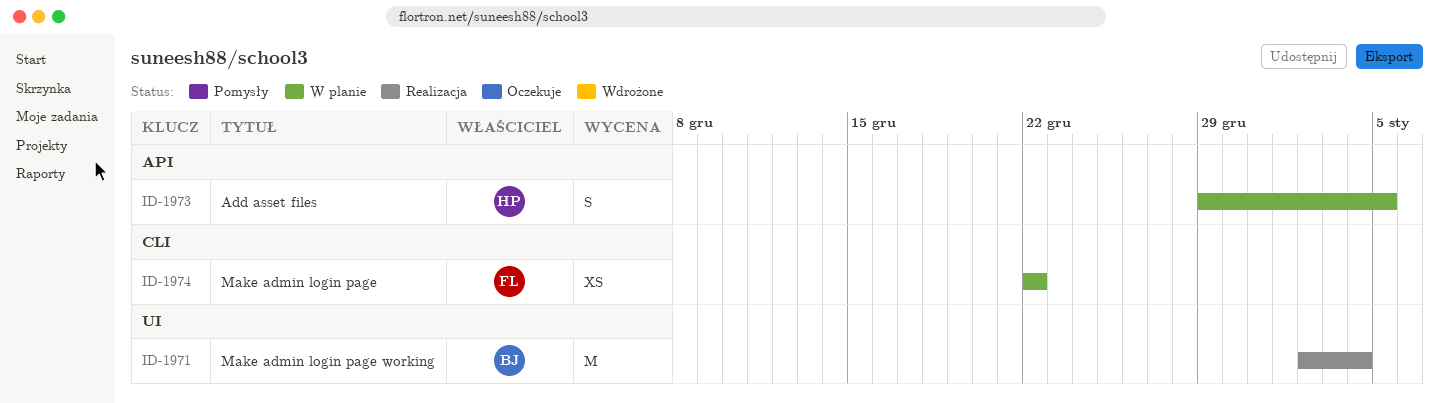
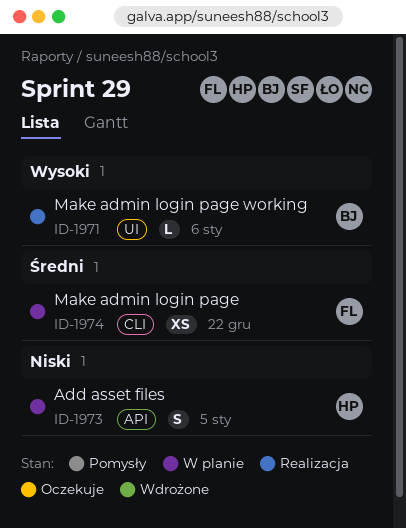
ID-1971, estimate: M -> L
ID-1971, due: Jan 4 -> Jan 6

